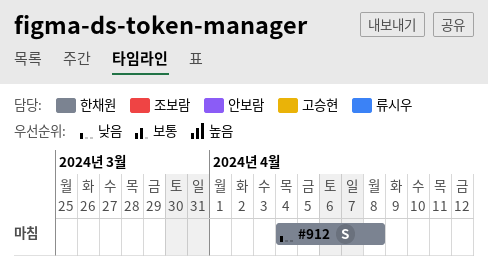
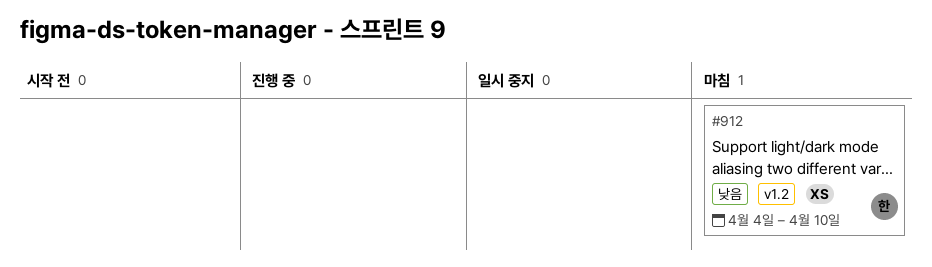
#912, estimate: S -> XS
#912, due: Apr 8 -> Apr 10

